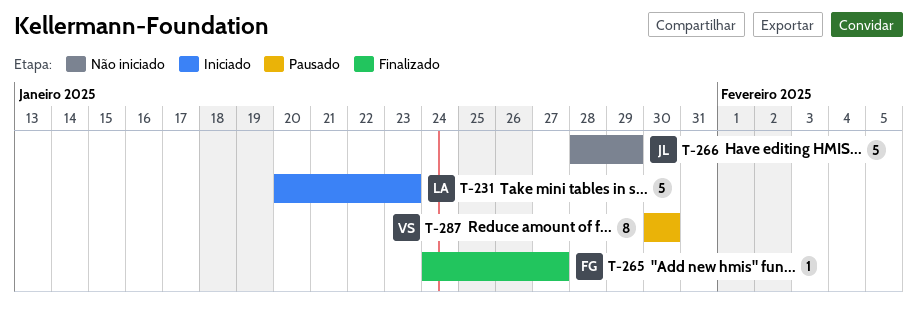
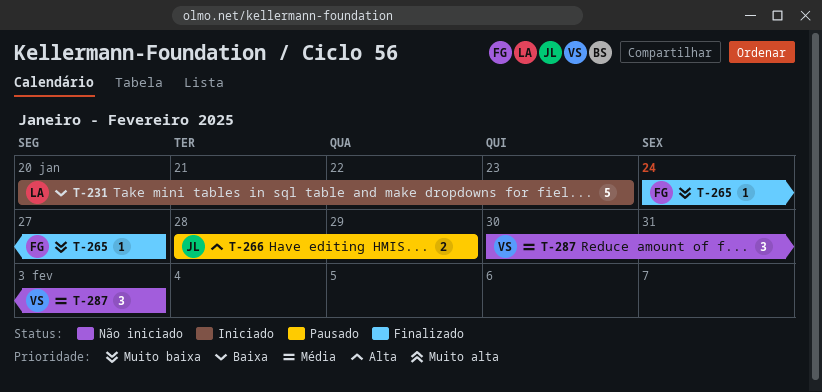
T-266, status: Não iniciado -> Pausado
T-266, estimate: 5 -> 2
T-287, status: Pausado -> Não iniciado
T-287, estimate: 8 -> 3
T-287, due: Jan 30 -> Feb 3

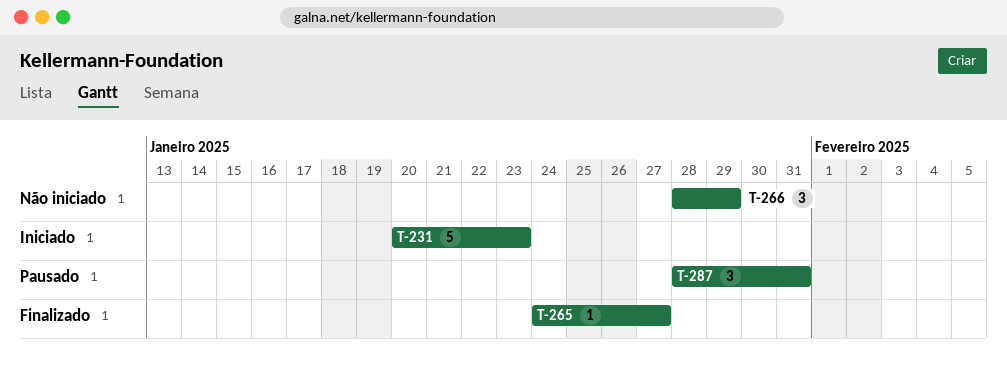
T-266, status: Pausado -> Não iniciado
T-266, estimate: 2 -> 3
T-287, status: Não iniciado -> Pausado
T-287, start: Jan 30 -> Jan 28
T-287, due: Feb 3 -> Jan 31

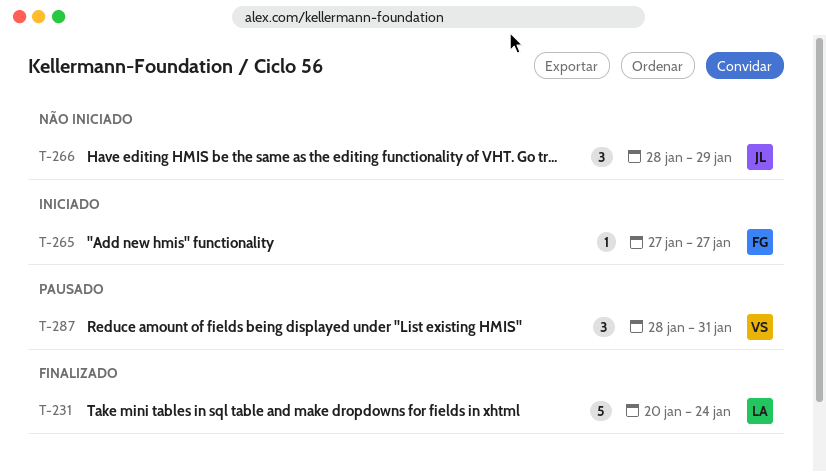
T-231, status: Iniciado -> Finalizado
T-231, due: Jan 23 -> Jan 24
T-265, status: Finalizado -> Iniciado
T-265, start: Jan 24 -> Jan 27

